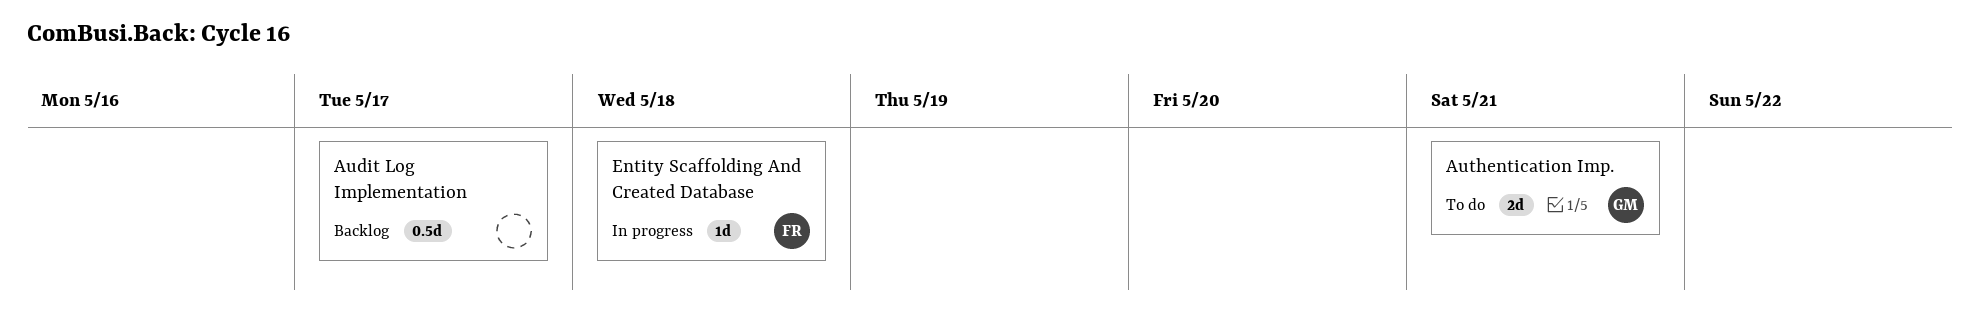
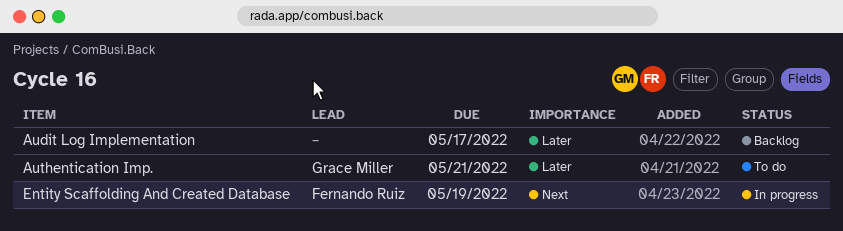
Entity Scaffolding And Created Database, due: May 18 -> May 19

